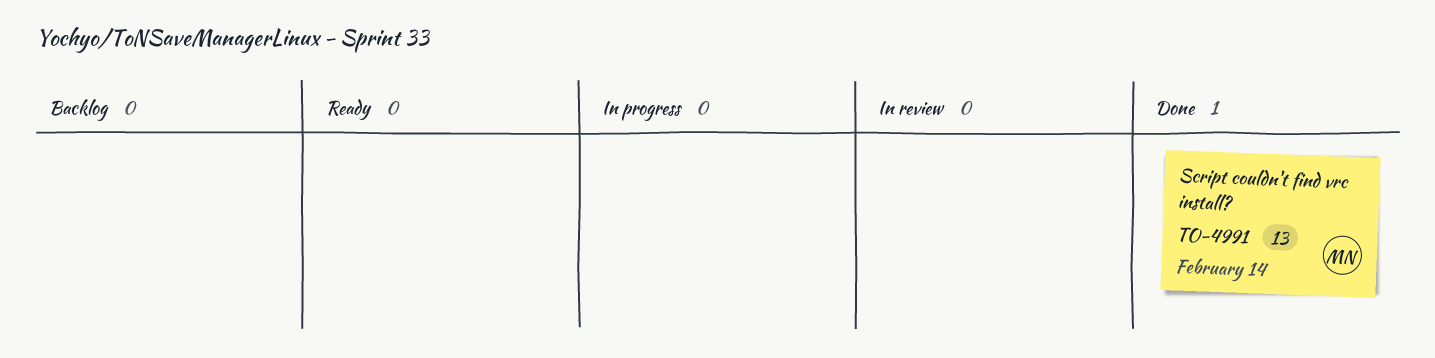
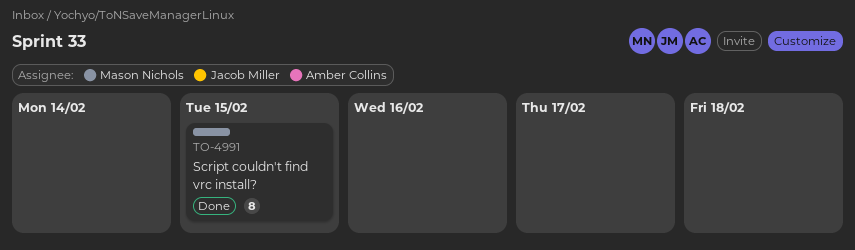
TO-4991, estimate: 13 -> 8
TO-4991, due: Feb 14 -> Feb 15

